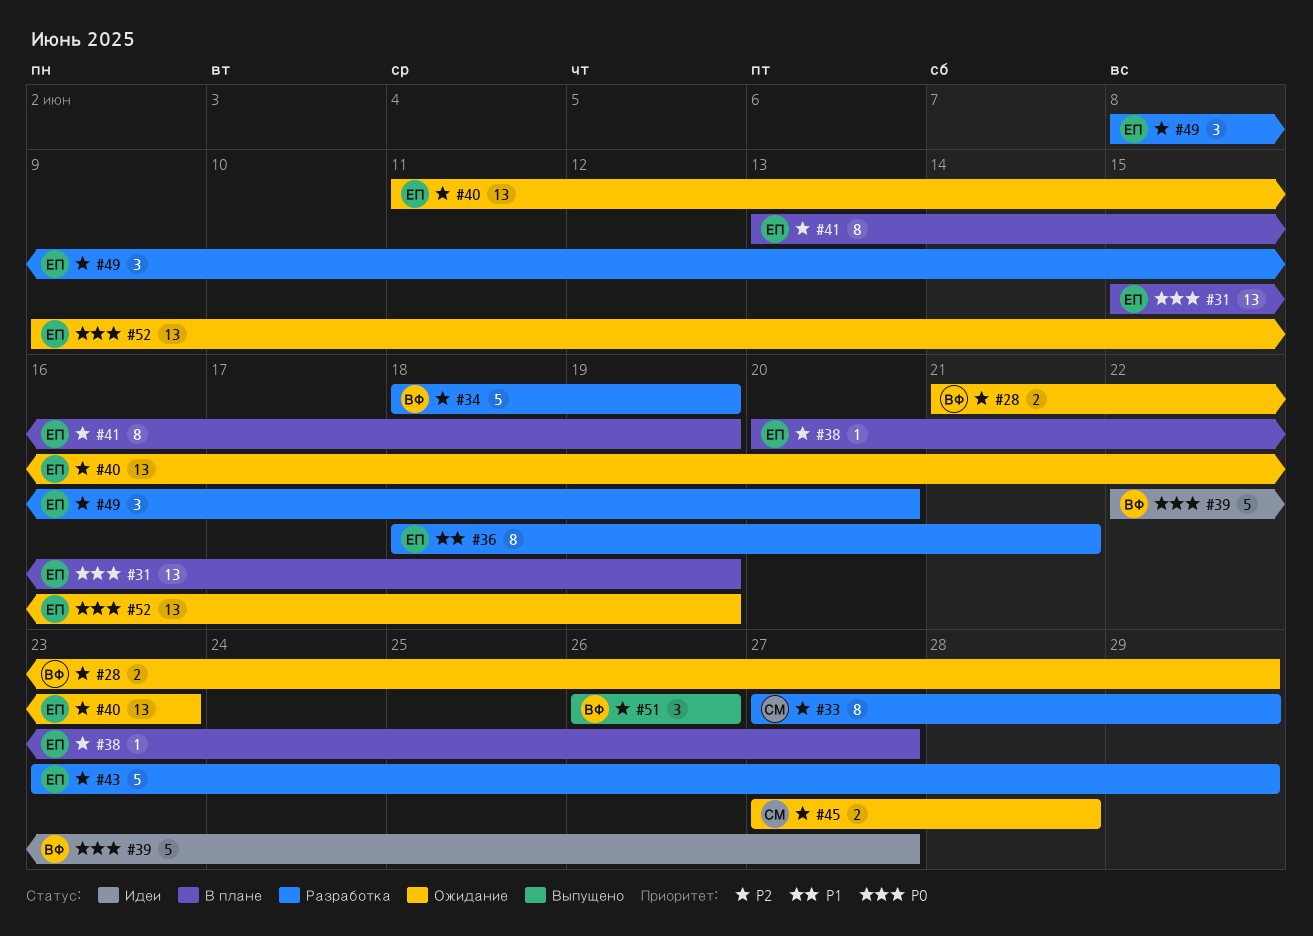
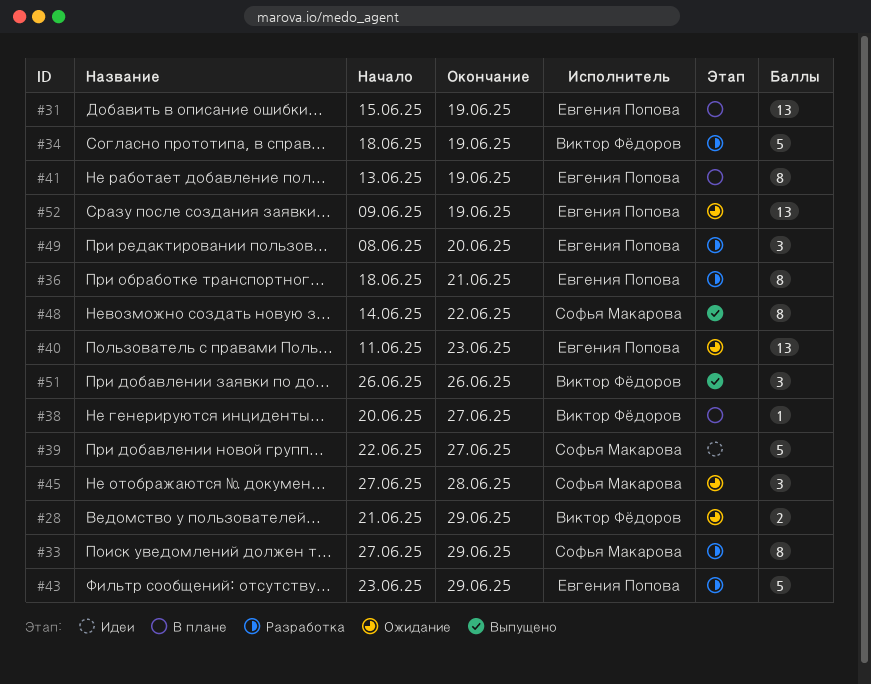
#38, owner: Евгения Попова -> Виктор Фёдоров
#39, owner: Виктор Фёдоров -> Софья Макарова
#45, estimate: 2 -> 3
#48: none -> present

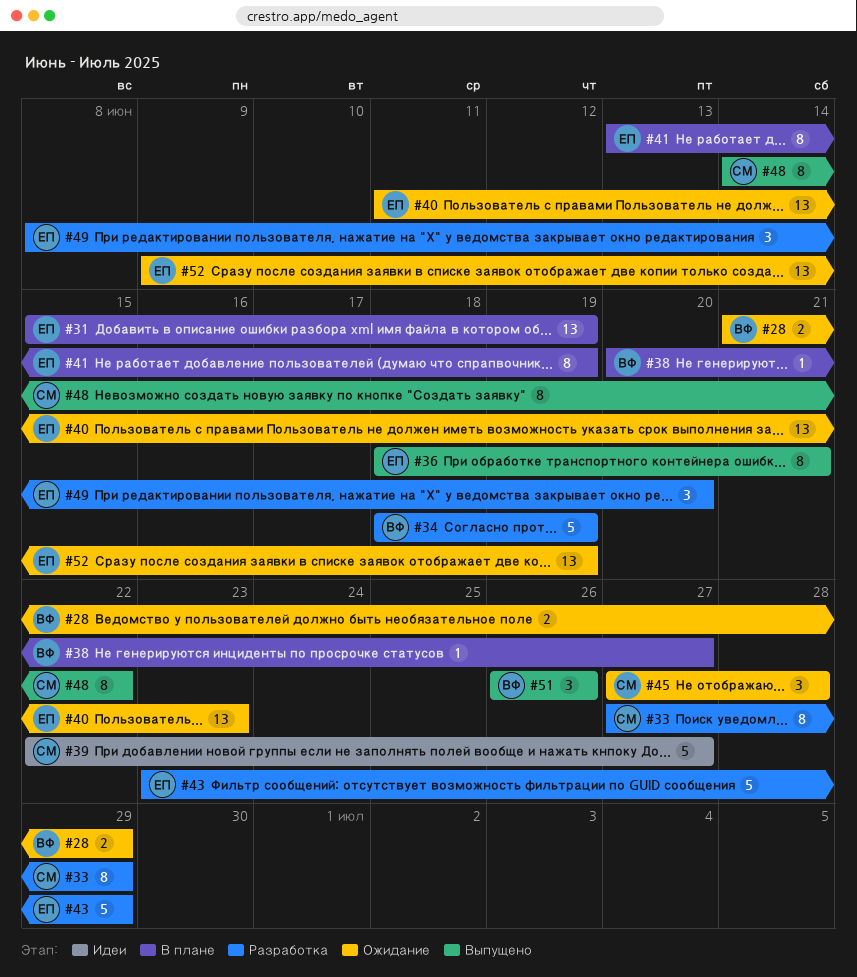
#36, status: Разработка -> Выпущено

